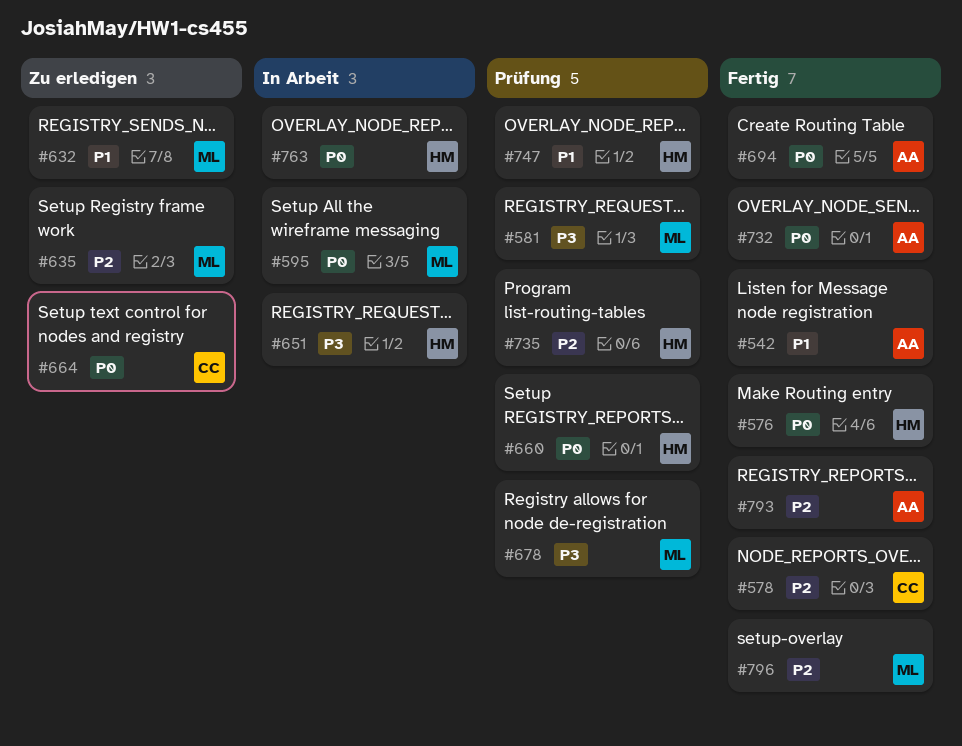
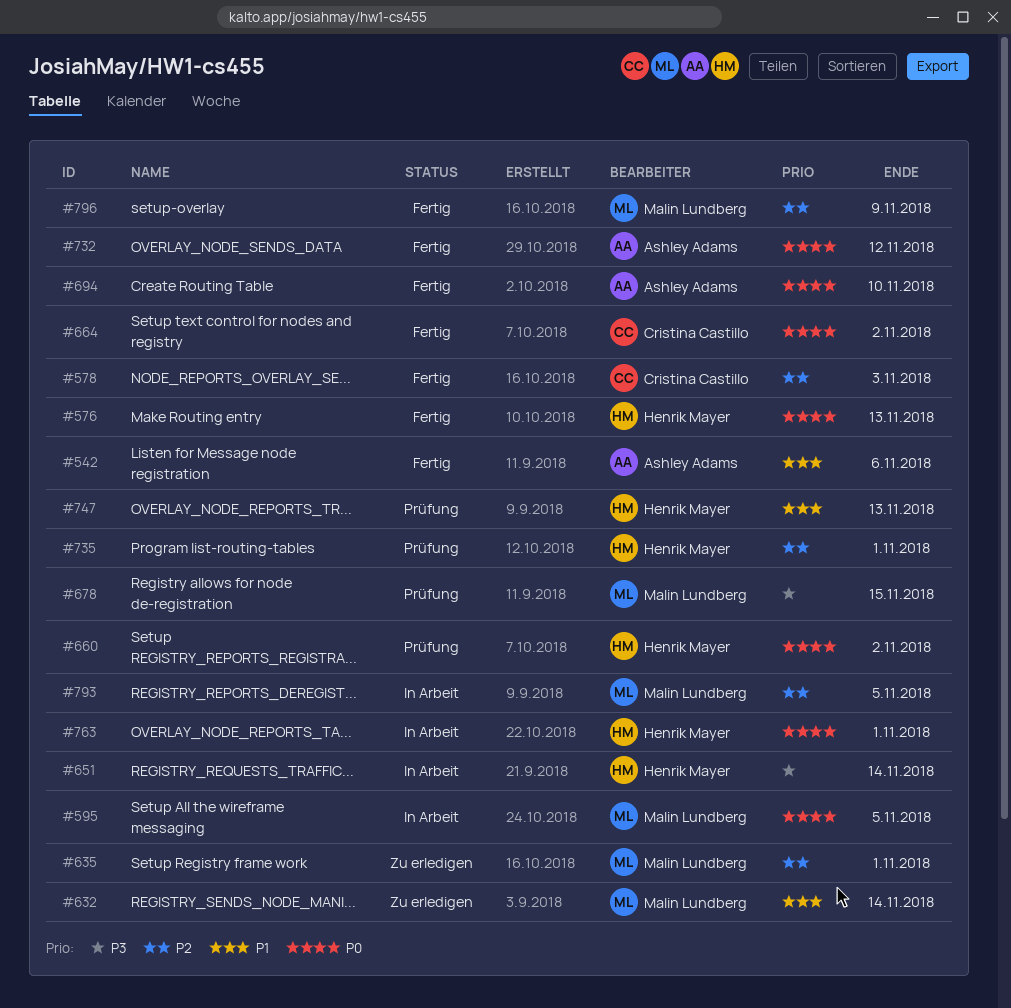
#581: present -> none
#664, status: Zu erledigen -> Fertig
#793, status: Fertig -> In Arbeit
#793, owner: Ashley Adams -> Malin Lundberg

